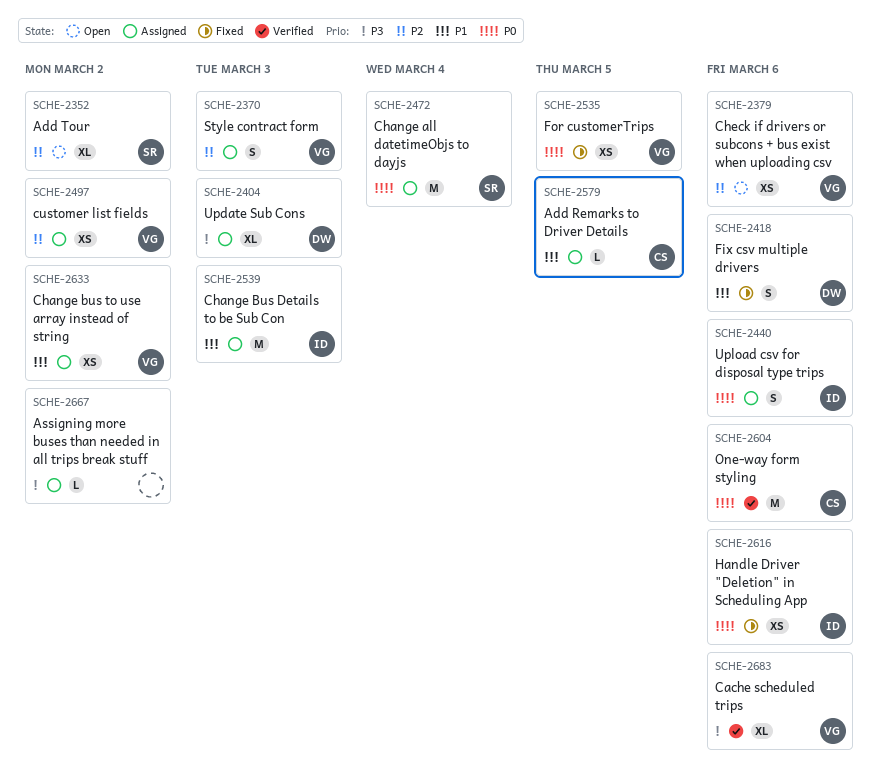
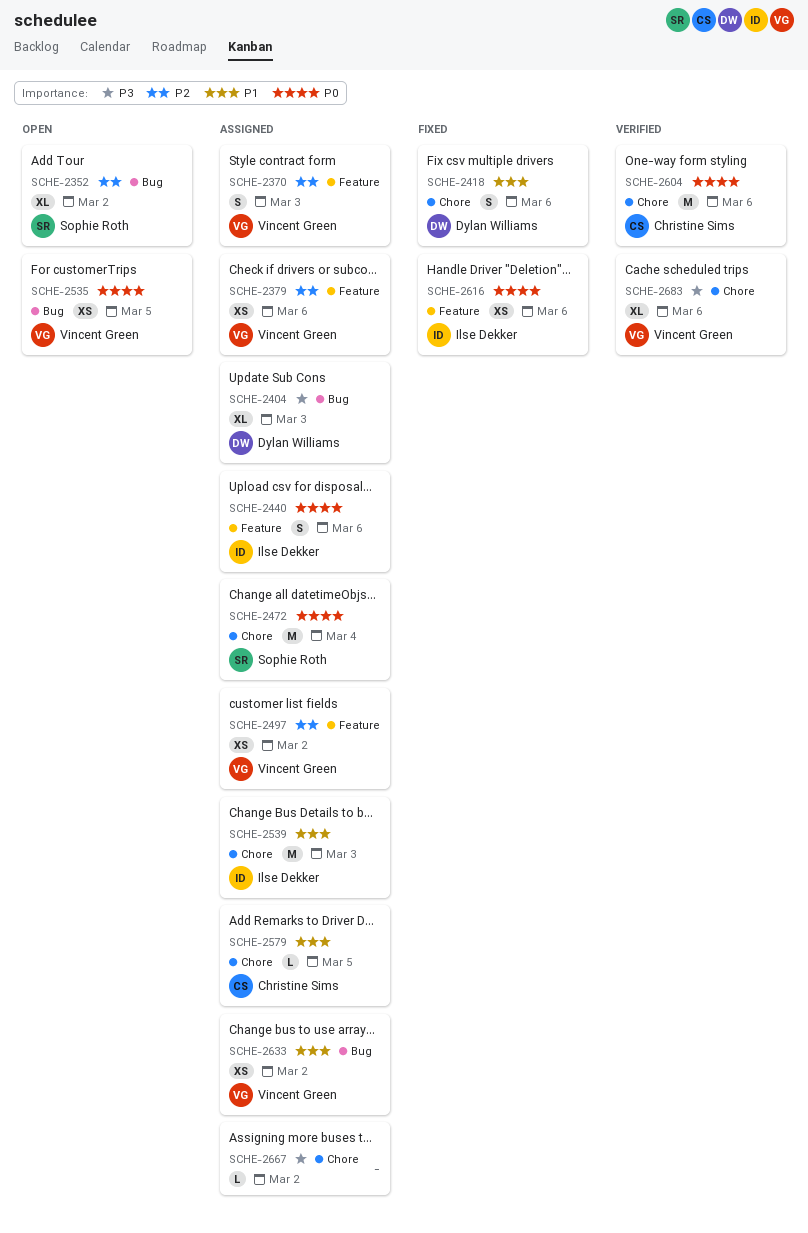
SCHE-2379, status: Open -> Assigned
SCHE-2535, status: Fixed -> Open

